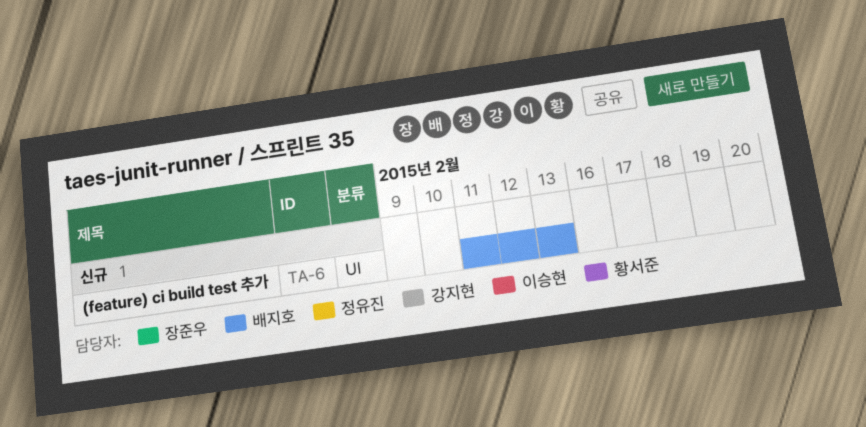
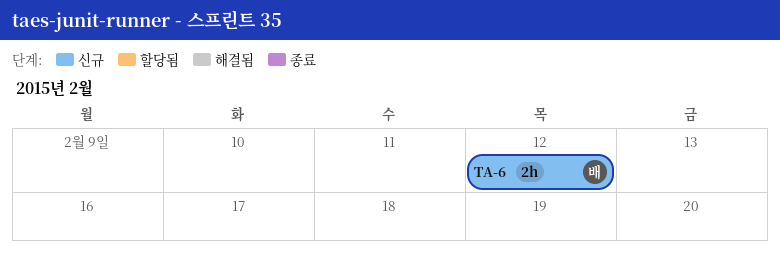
TA-6, due: Feb 13 -> Feb 12

